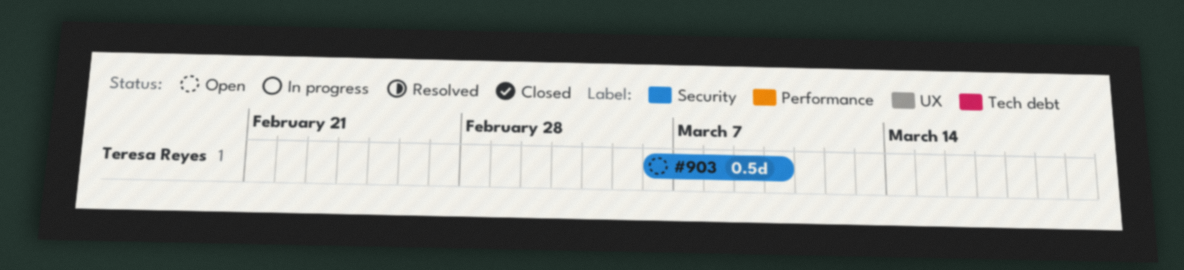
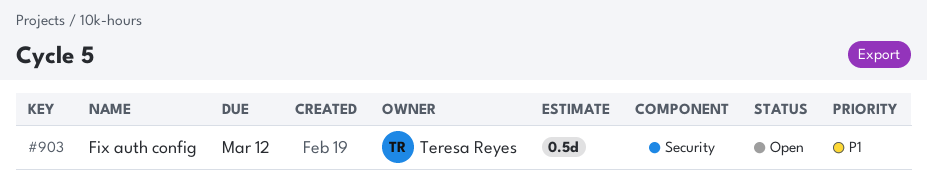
#903, due: Mar 10 -> Mar 12

